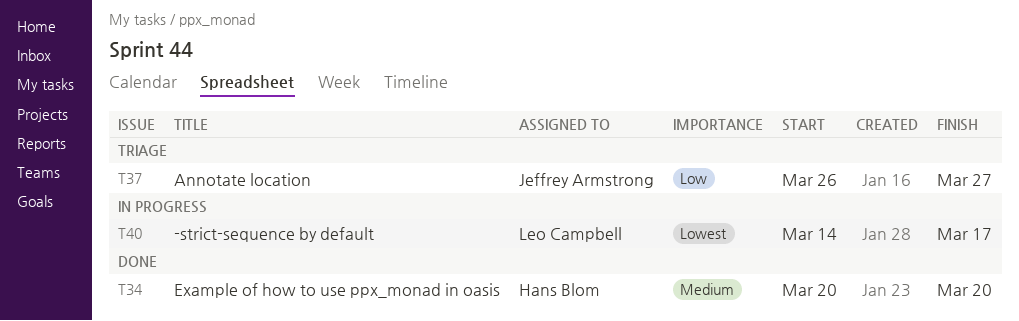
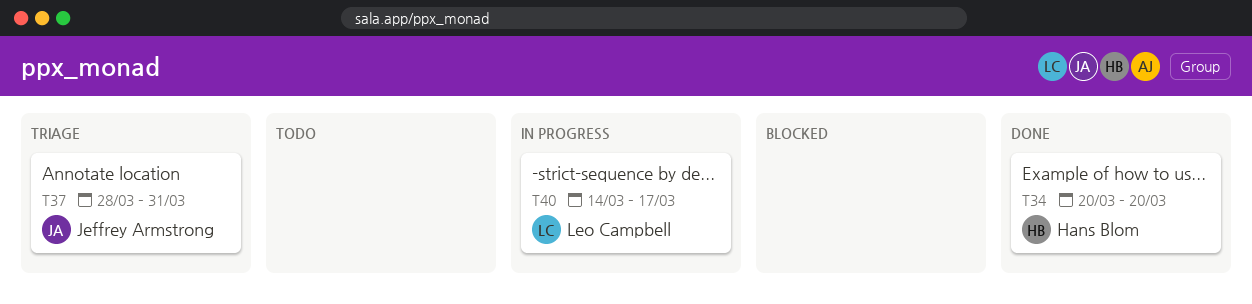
T37, start: Mar 26 -> Mar 28
T37, due: Mar 27 -> Mar 31

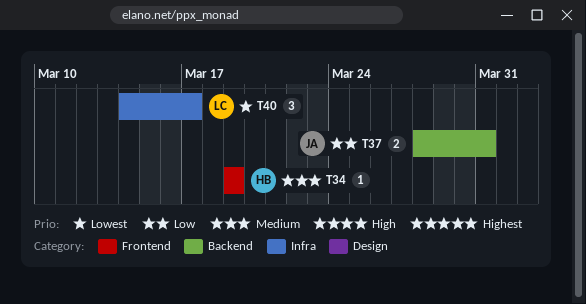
T34, start: Mar 20 -> Mar 19
T34, due: Mar 20 -> Mar 19

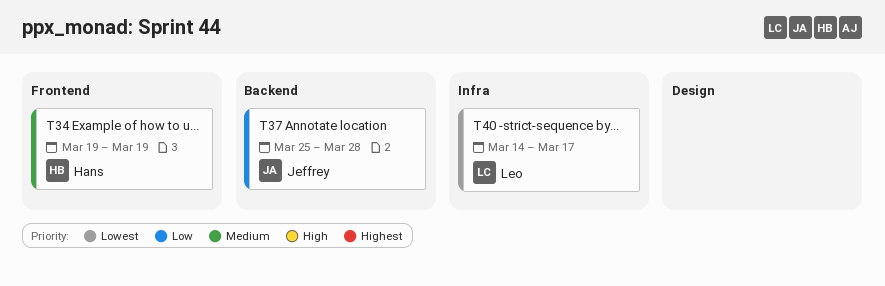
T37, start: Mar 28 -> Mar 25
T37, due: Mar 31 -> Mar 28

